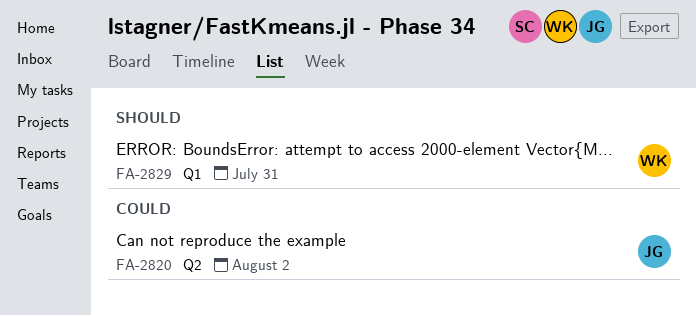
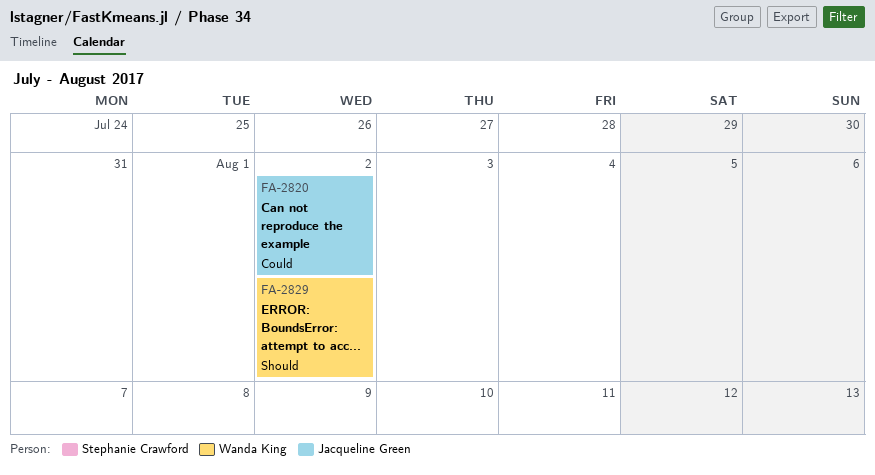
FA-2829, due: Jul 31 -> Aug 2

